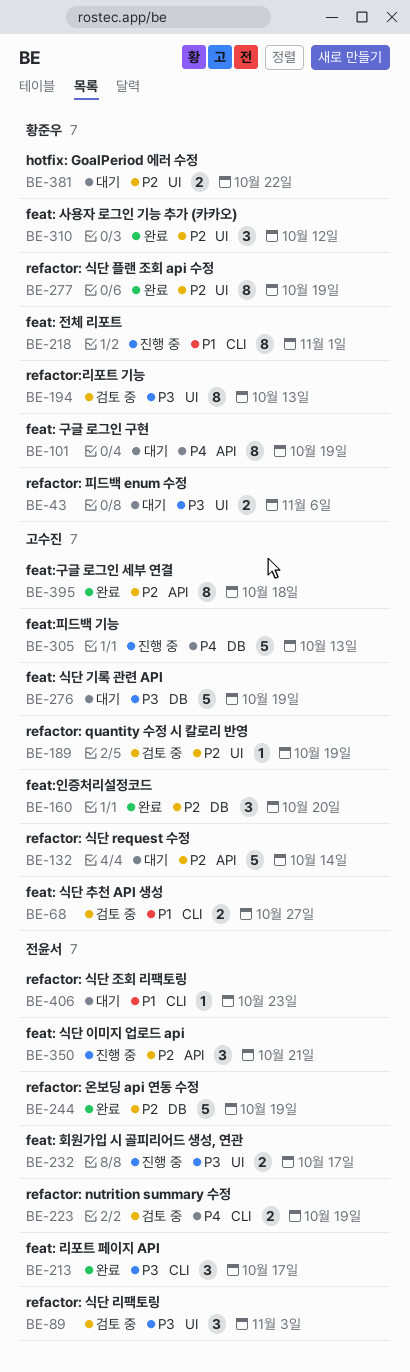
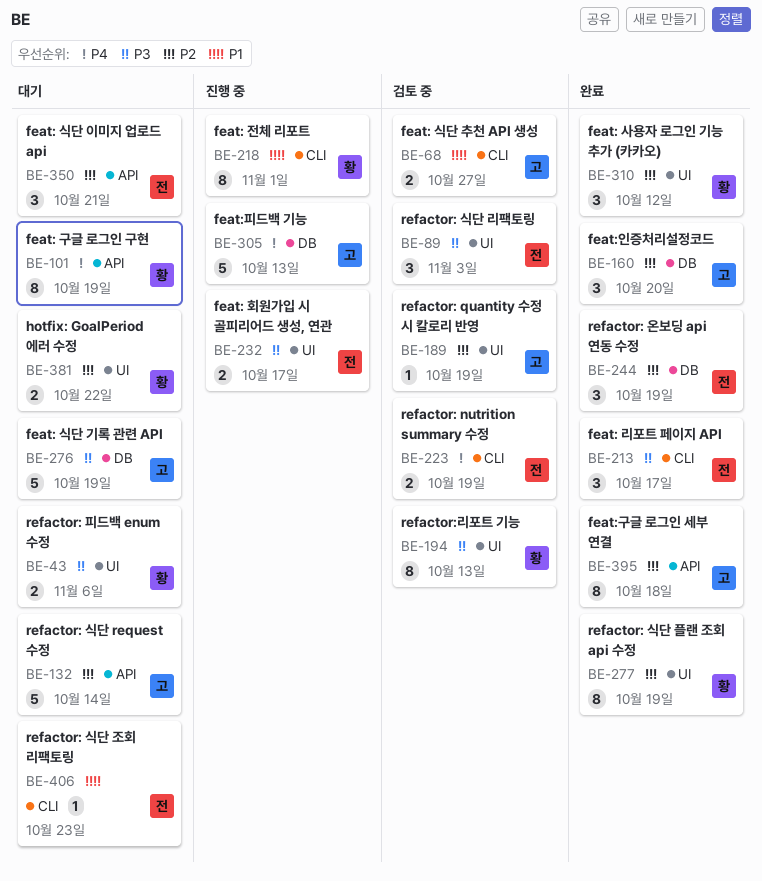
BE-244, estimate: 5 -> 3
BE-350, status: 진행 중 -> 대기

